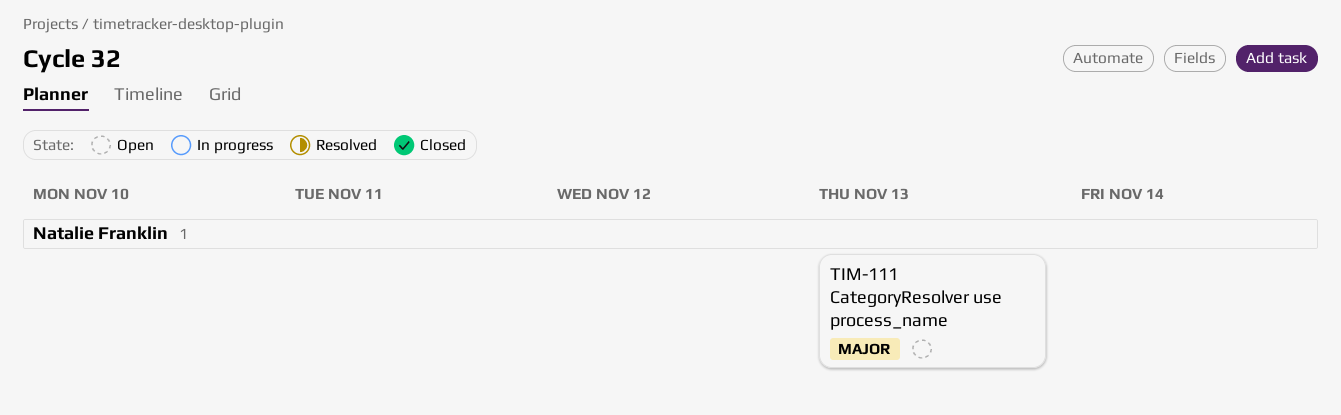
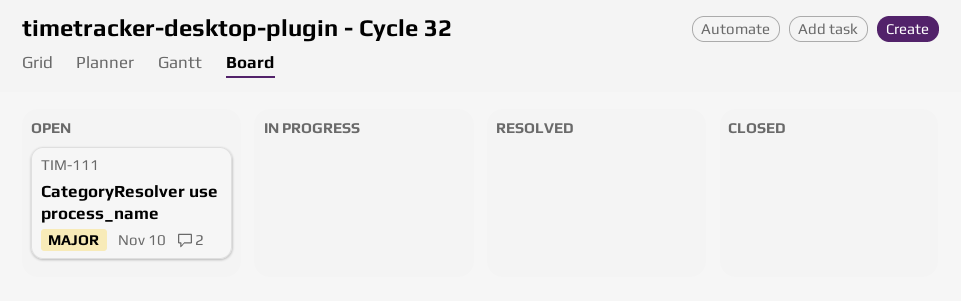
TIM-111, due: Nov 13 -> Nov 10

